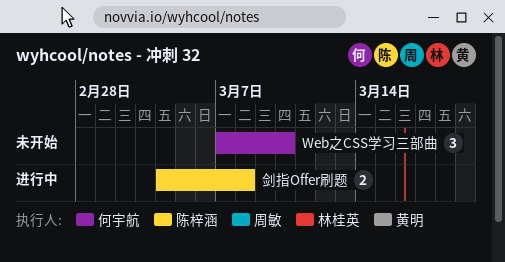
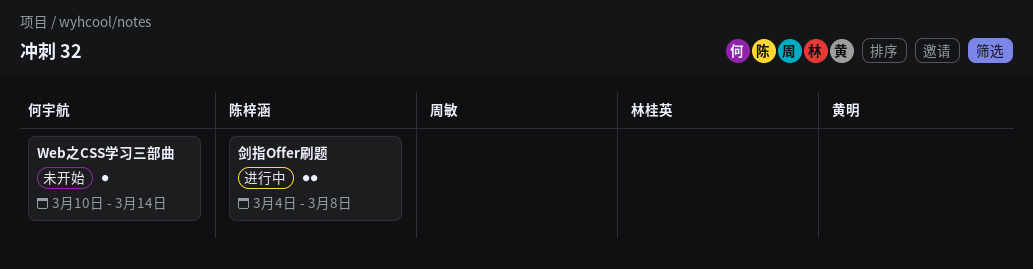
Web之CSS学习三部曲, estimate: 3 -> 1
Web之CSS学习三部曲, start: Mar 7 -> Mar 10
Web之CSS学习三部曲, due: Mar 10 -> Mar 14

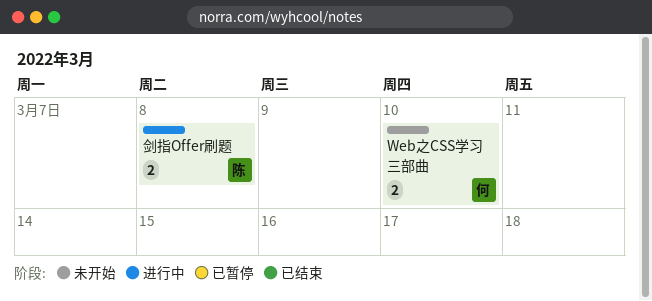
Web之CSS学习三部曲, estimate: 1 -> 2
Web之CSS学习三部曲, due: Mar 14 -> Mar 10

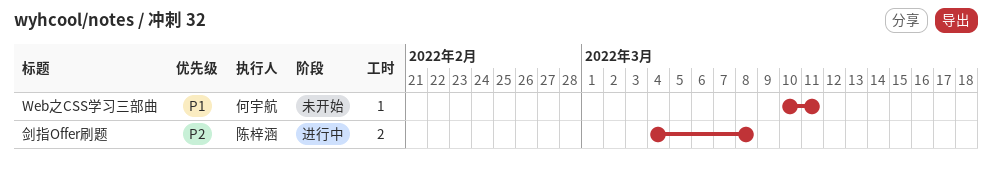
Web之CSS学习三部曲, estimate: 2 -> 1
Web之CSS学习三部曲, due: Mar 10 -> Mar 11

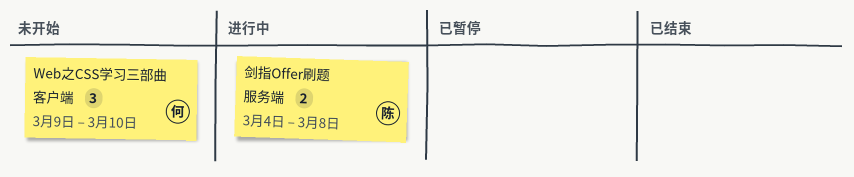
Web之CSS学习三部曲, estimate: 1 -> 3
Web之CSS学习三部曲, start: Mar 10 -> Mar 9
Web之CSS学习三部曲, due: Mar 11 -> Mar 10

